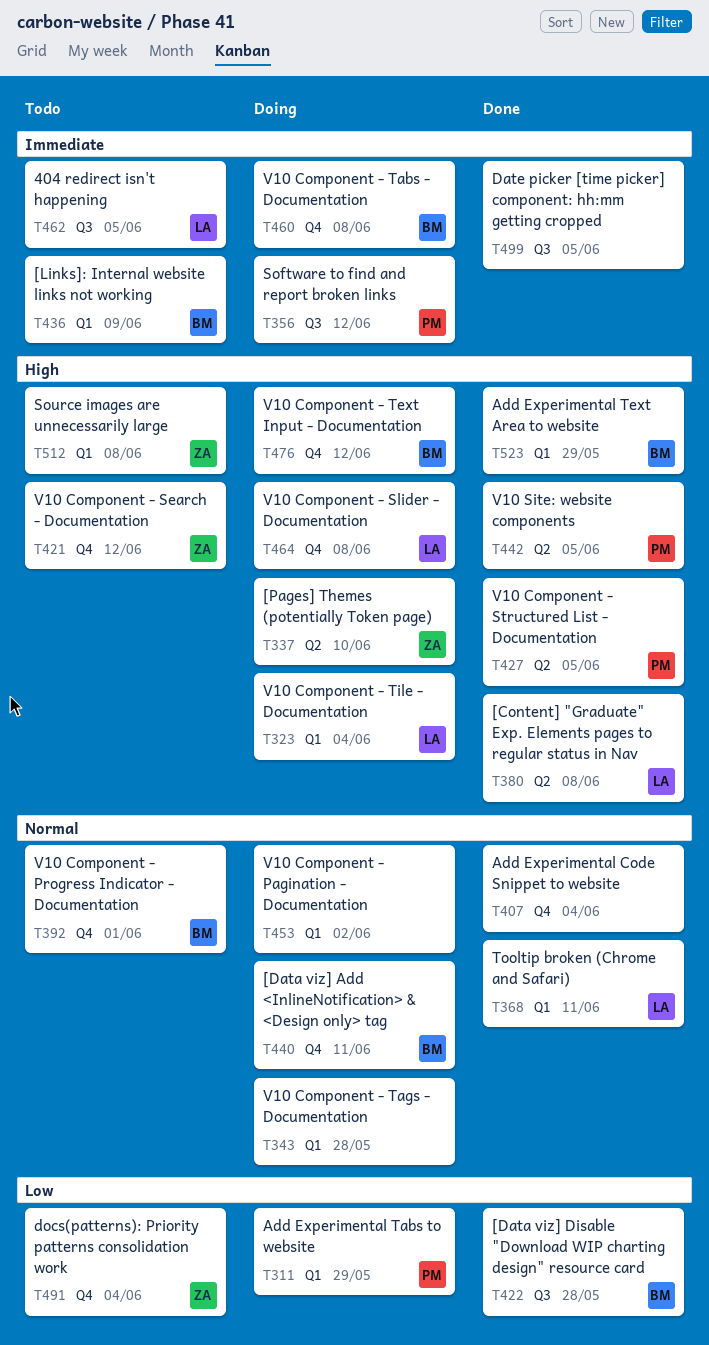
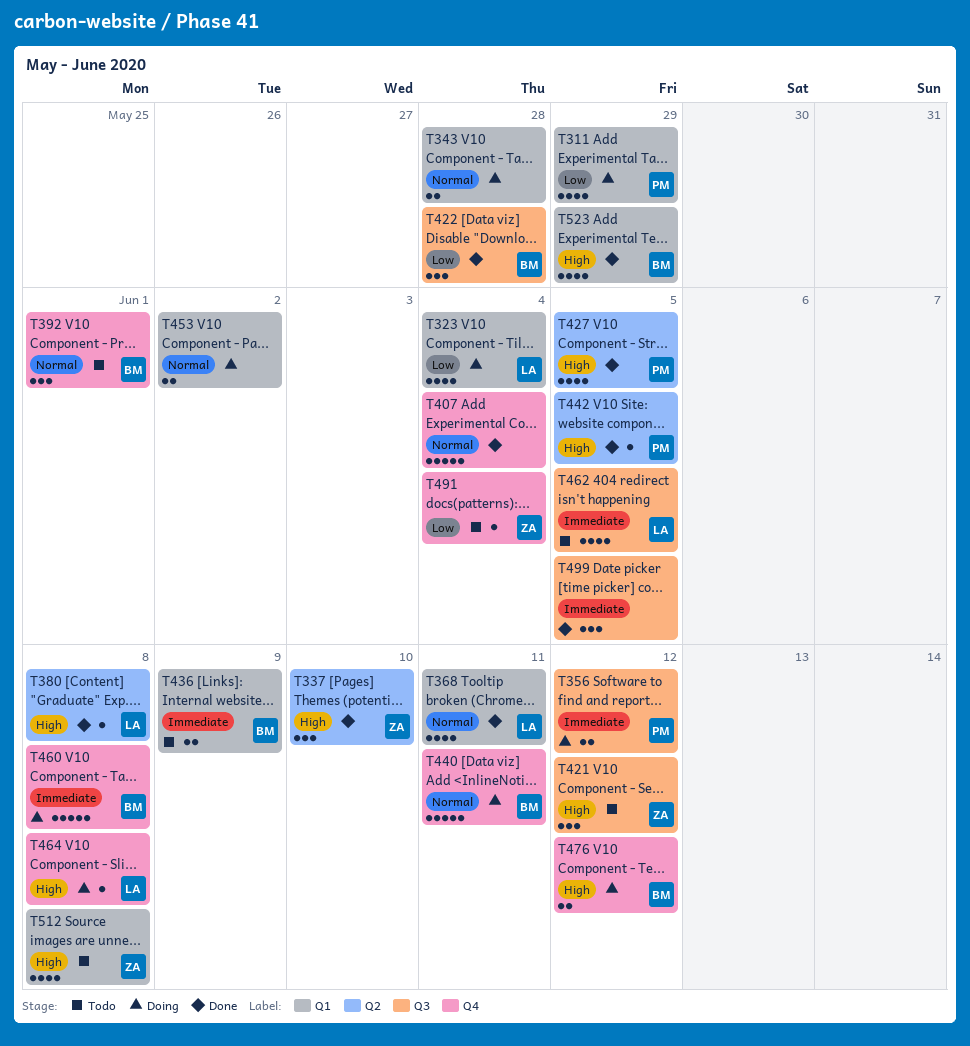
T323, priority: High -> Low
T337, status: Doing -> Done
T421, label: Q4 -> Q3

